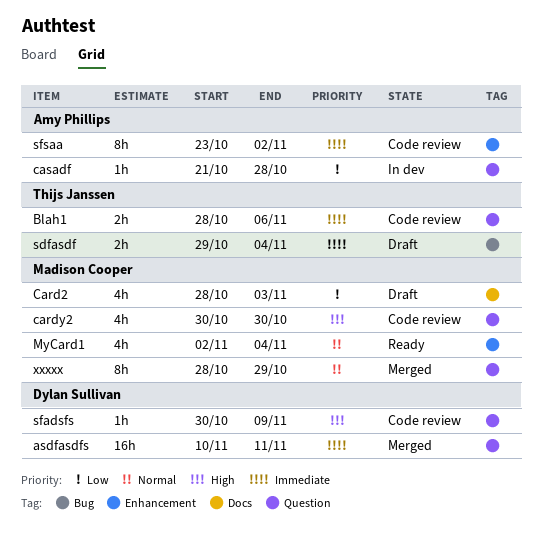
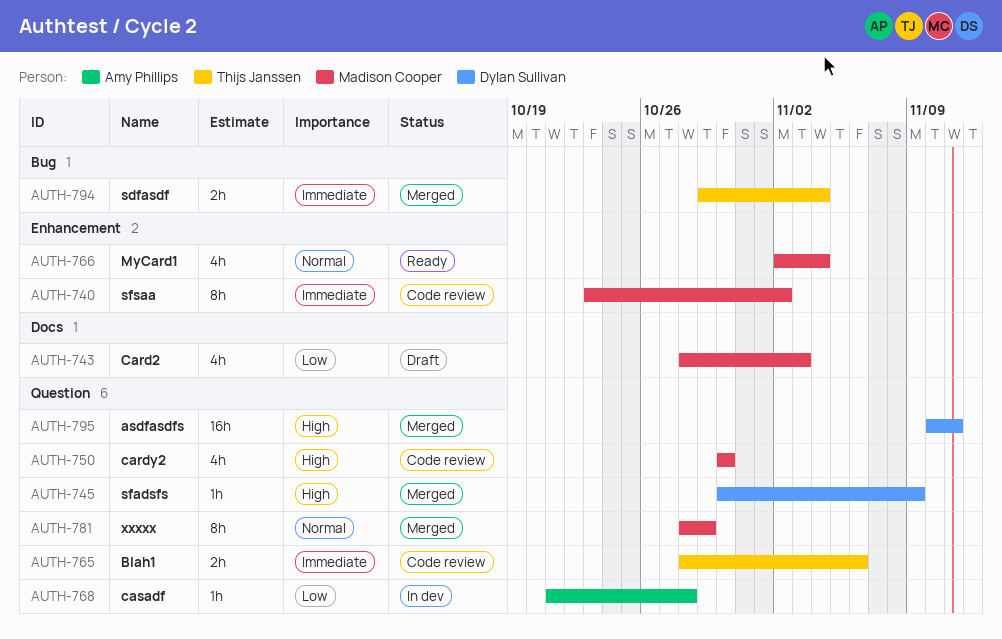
asdfasdfs, priority: Immediate -> High
sdfasdf, status: Draft -> Merged
sfadsfs, status: Code review -> Merged
sfsaa, owner: Amy Phillips -> Madison Cooper

